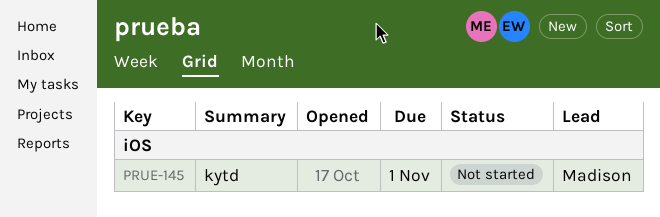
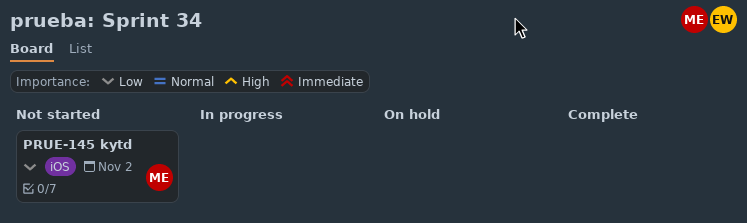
PRUE-145, due: Nov 1 -> Nov 2

